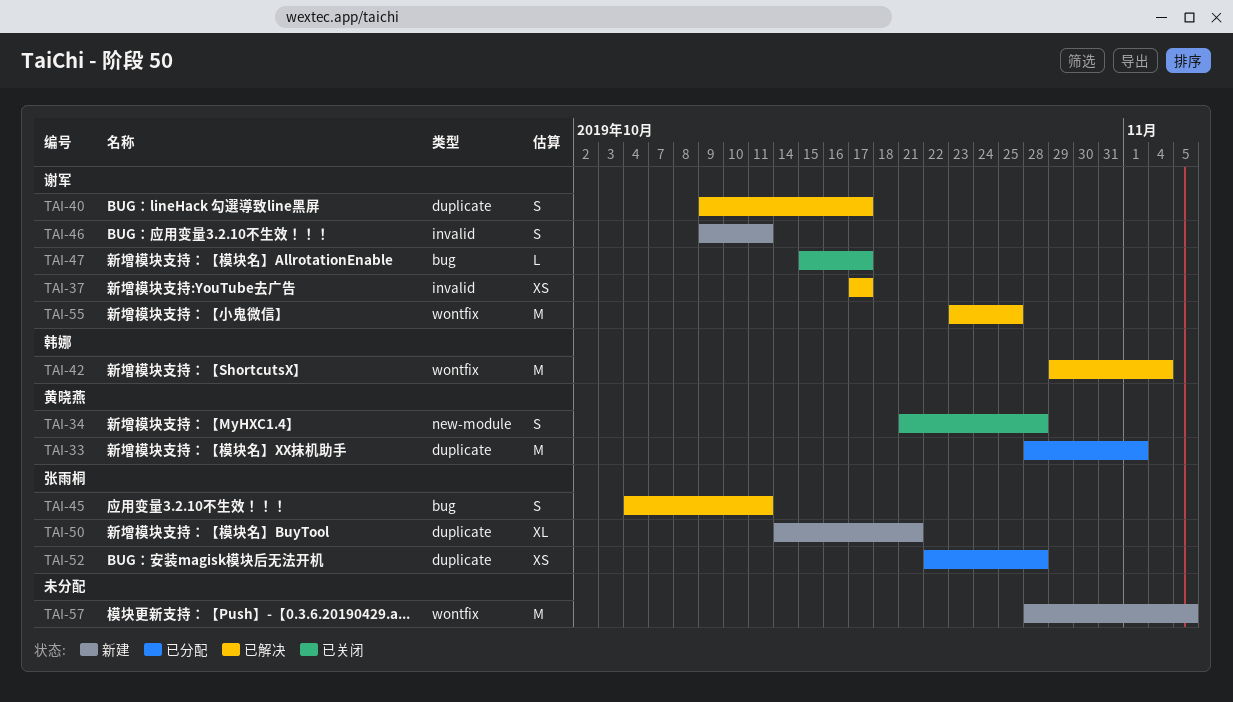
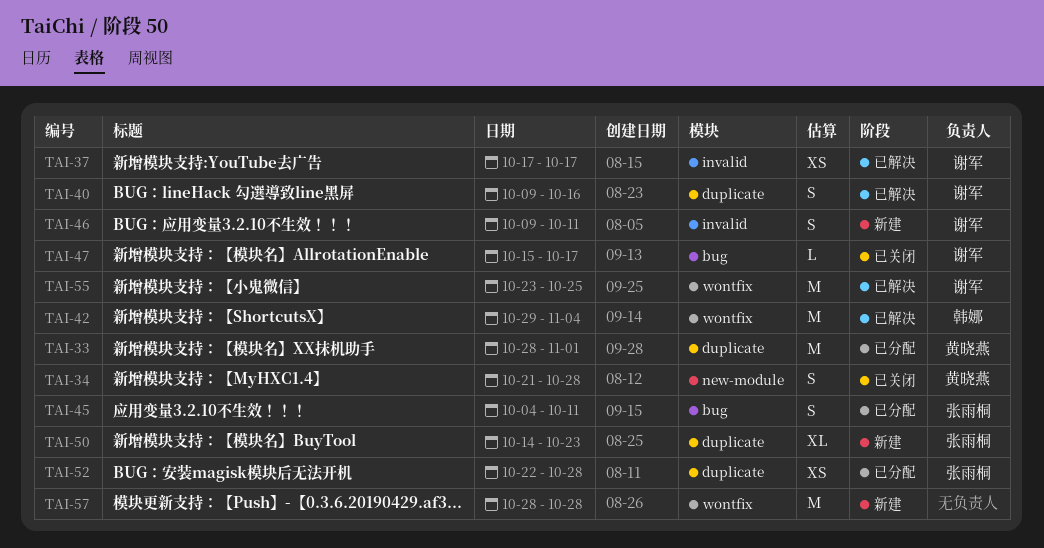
TAI-40, due: Oct 17 -> Oct 16
TAI-45, status: 已解决 -> 已分配
TAI-50, due: Oct 21 -> Oct 23
TAI-57, due: Nov 5 -> Oct 28

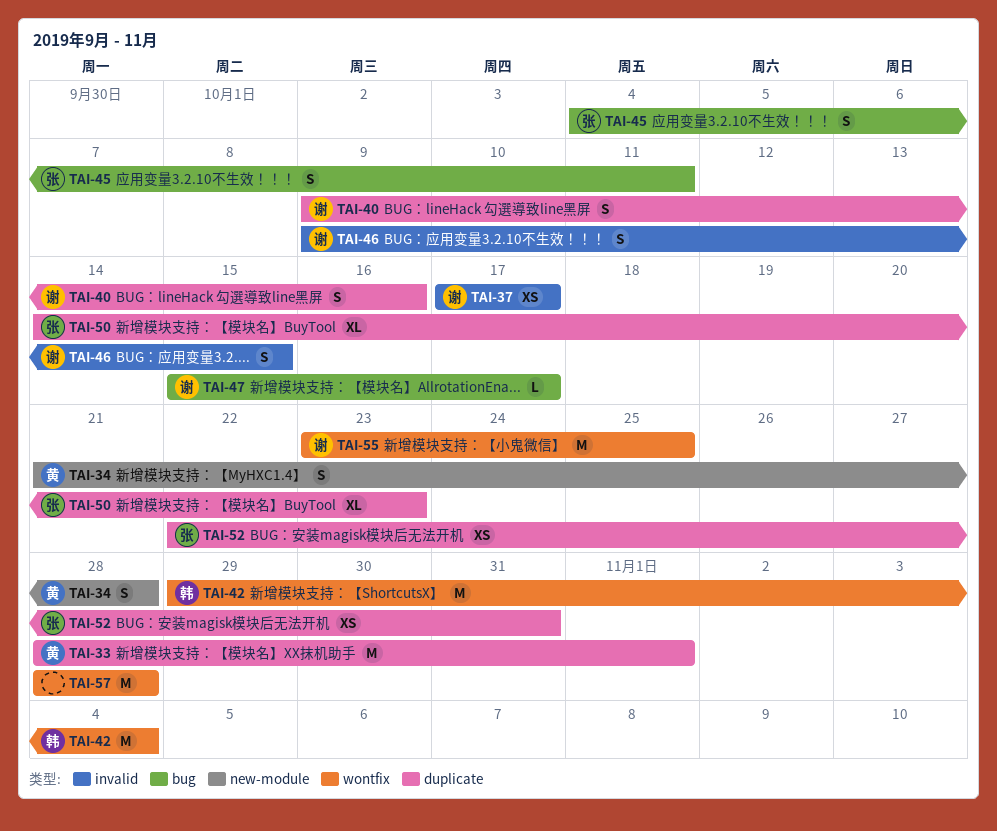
TAI-46, due: Oct 11 -> Oct 15
TAI-52, due: Oct 28 -> Oct 31

